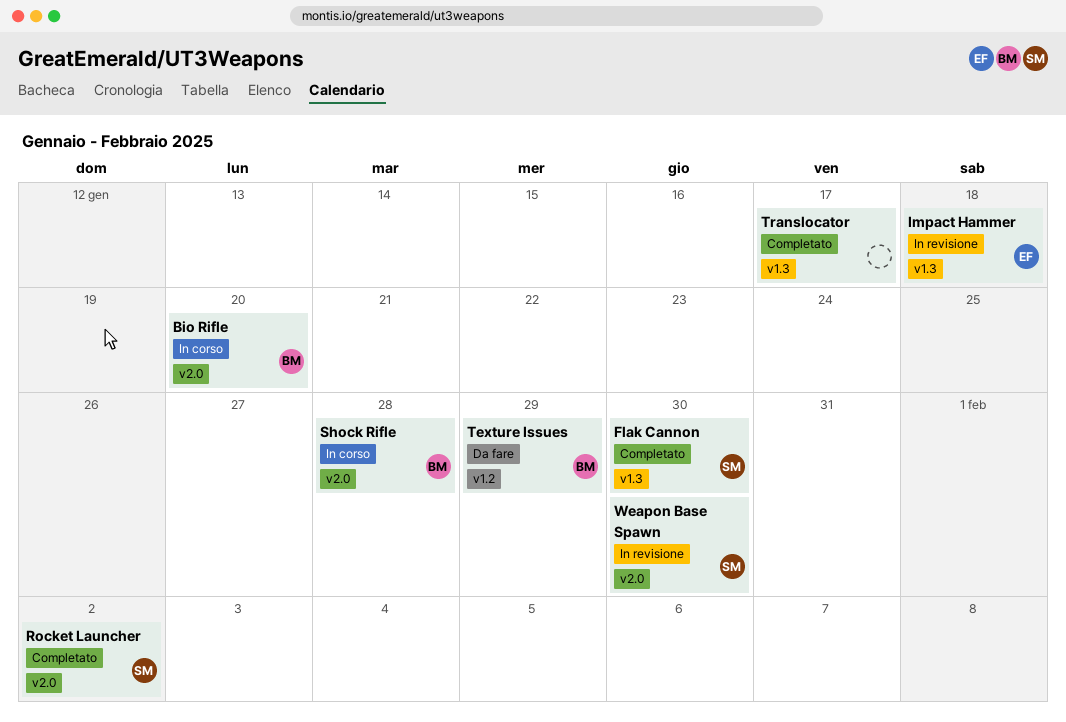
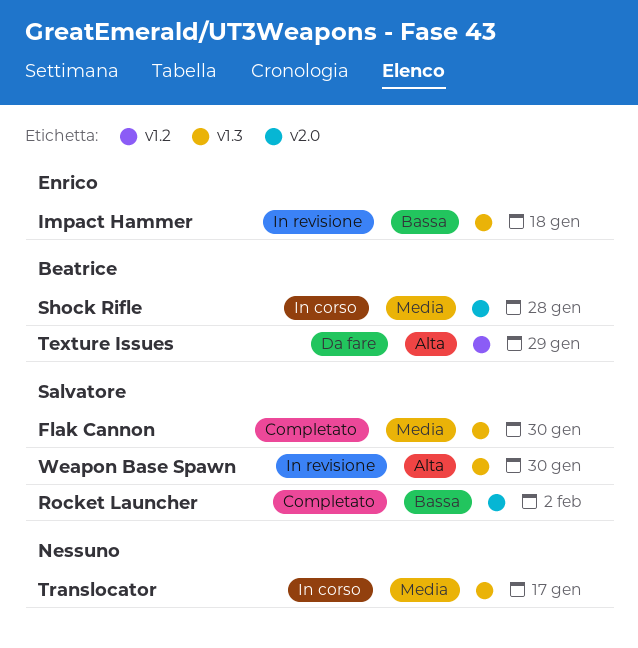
Bio Rifle: present -> none
Translocator, status: Completato -> In corso
Weapon Base Spawn, label: v2.0 -> v1.3

